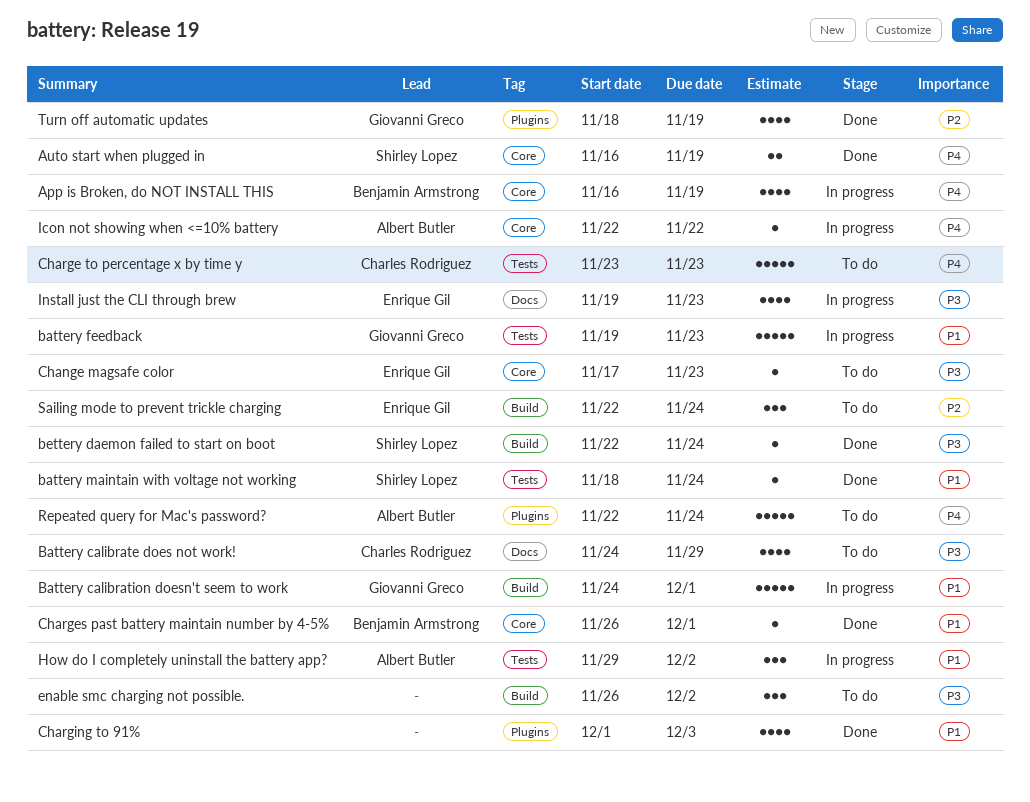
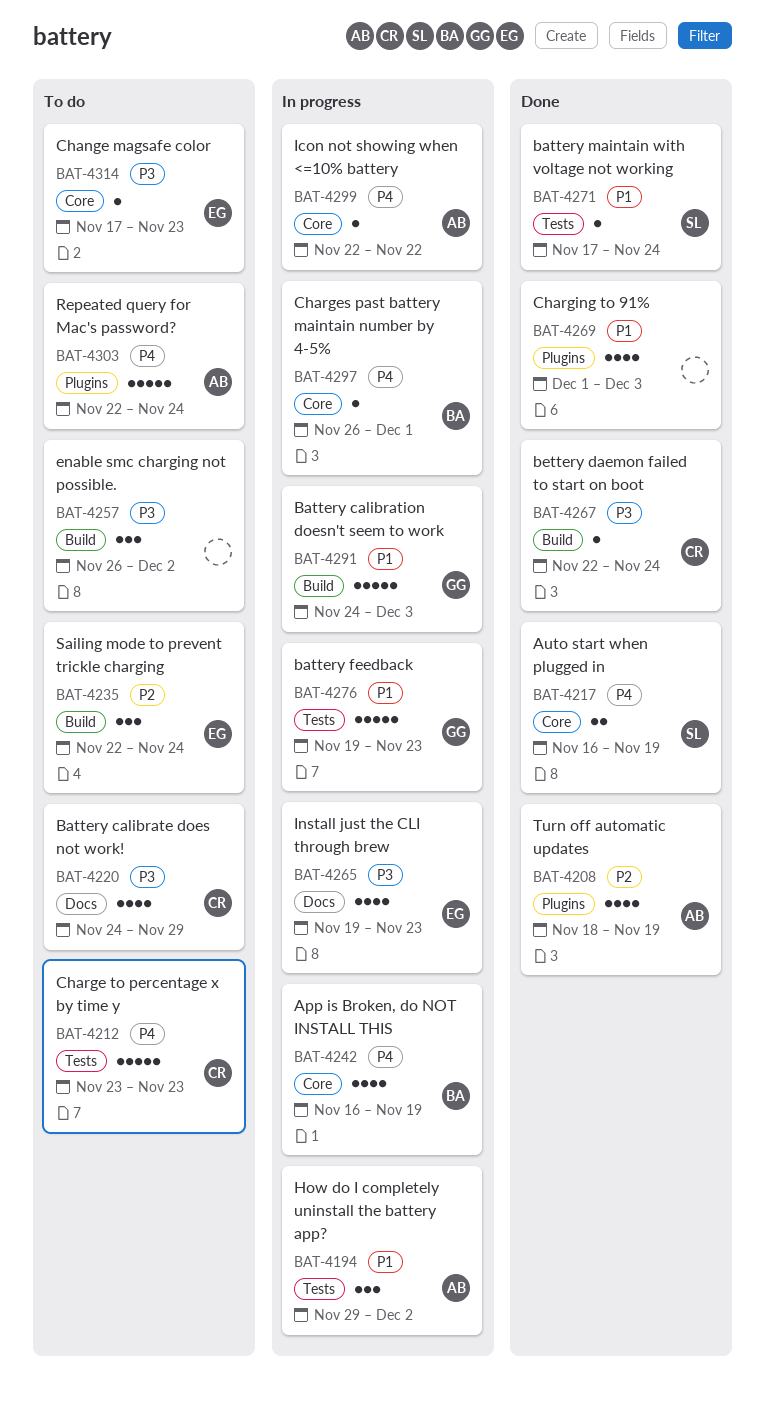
Battery calibration doesn't seem to work, due: Dec 1 -> Dec 3
battery maintain with voltage not working, start: Nov 18 -> Nov 17
bettery daemon failed to start on boot, owner: Shirley Lopez -> Charles Rodriguez
Charges past battery maintain number by 4-5%, status: Done -> In progress
Charges past battery maintain number by 4-5%, priority: P1 -> P4
Turn off automatic updates, owner: Giovanni Greco -> Albert Butler

